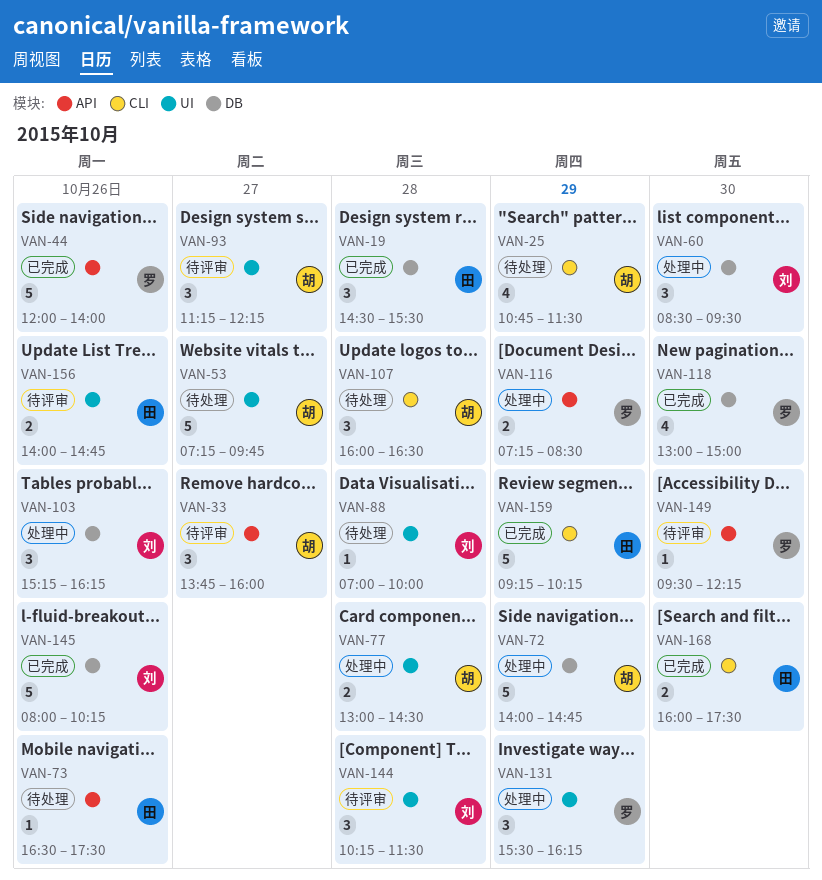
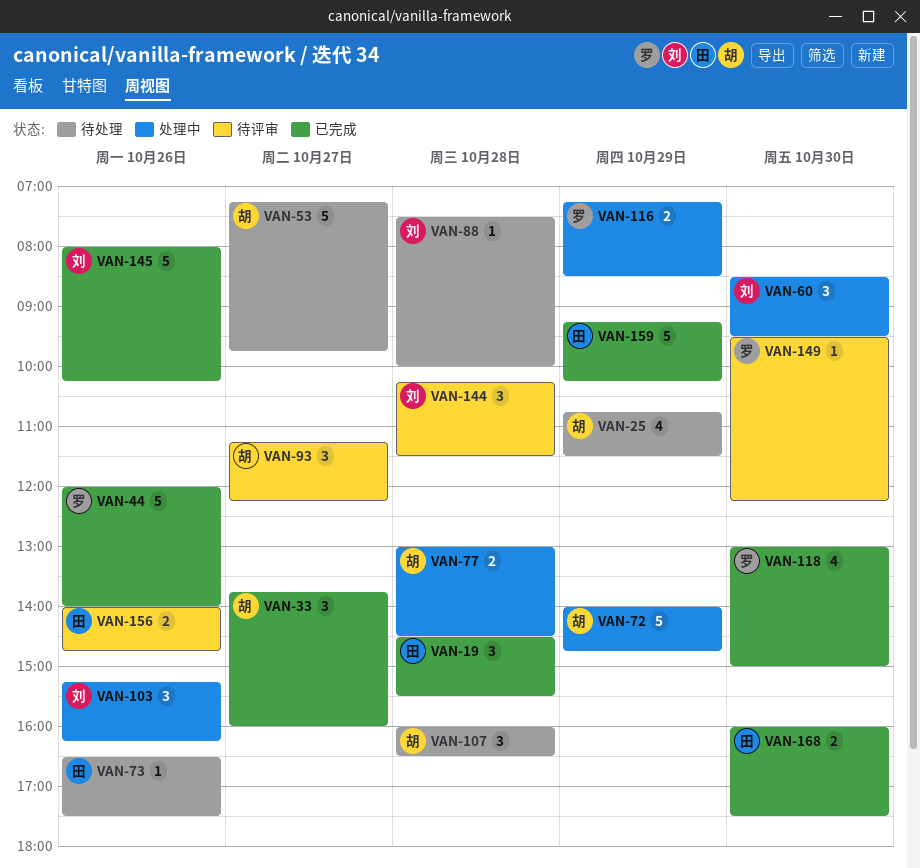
VAN-33, status: 待评审 -> 已完成
VAN-88, begins: 07:00 -> 07:30
VAN-131: present -> none

